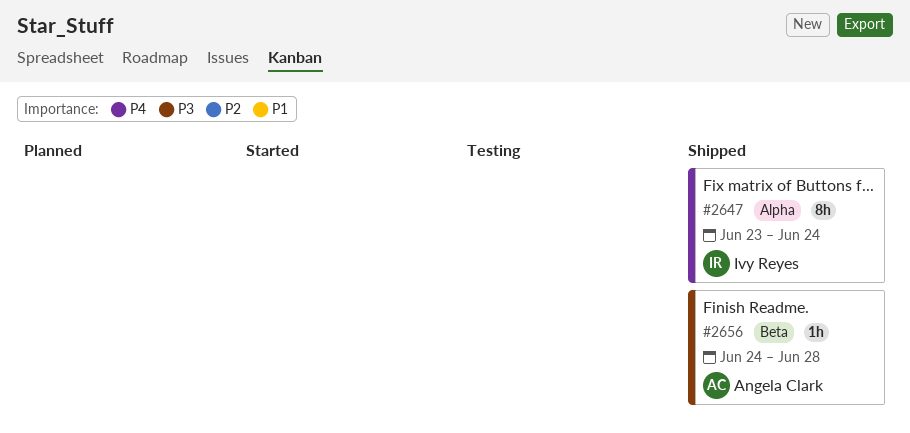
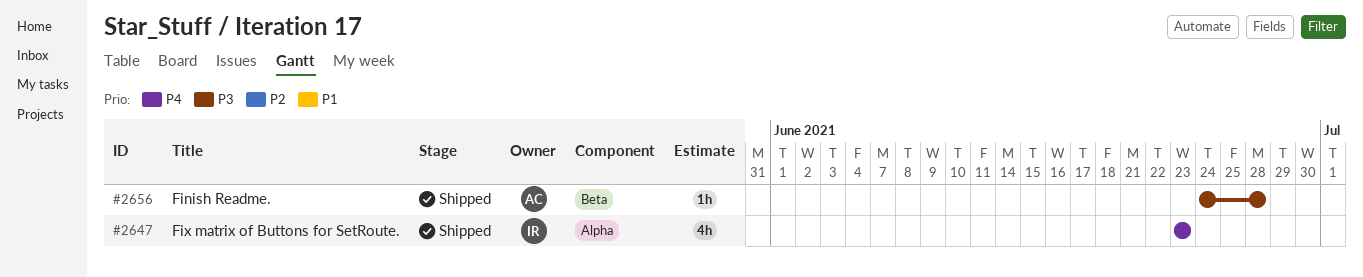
#2647, estimate: 8h -> 4h
#2647, due: Jun 24 -> Jun 23

